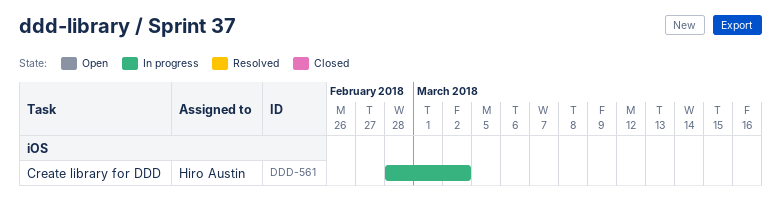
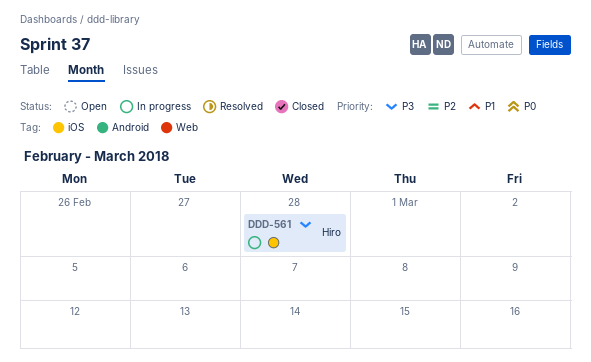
DDD-561, due: Mar 2 -> Feb 28

